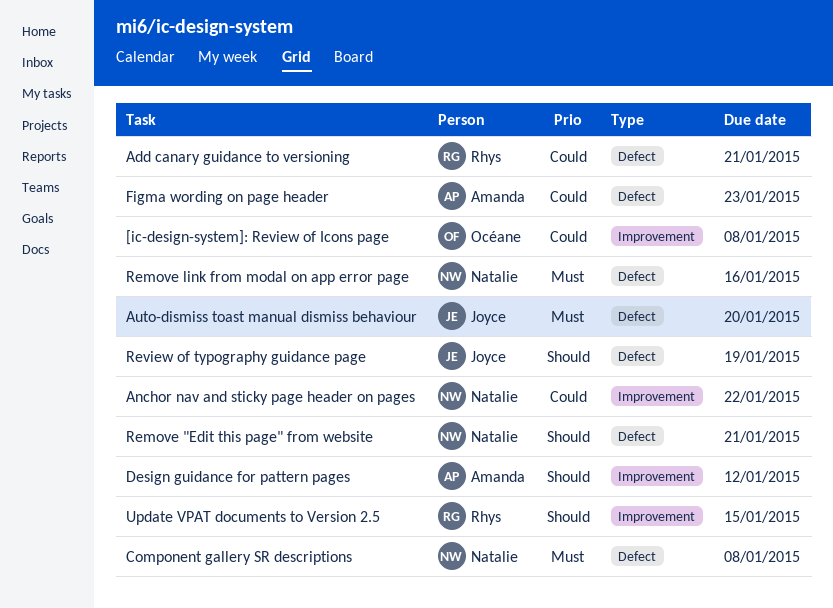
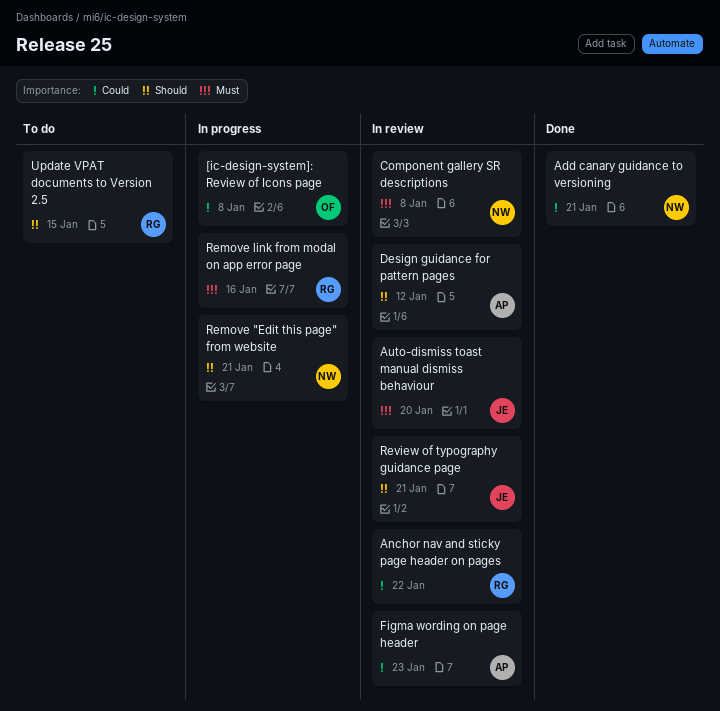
Add canary guidance to versioning, owner: Rhys -> Natalie
Anchor nav and sticky page header on pages, owner: Natalie -> Rhys
Remove link from modal on app error page, owner: Natalie -> Rhys
Review of typography guidance page, due: Jan 19 -> Jan 21

